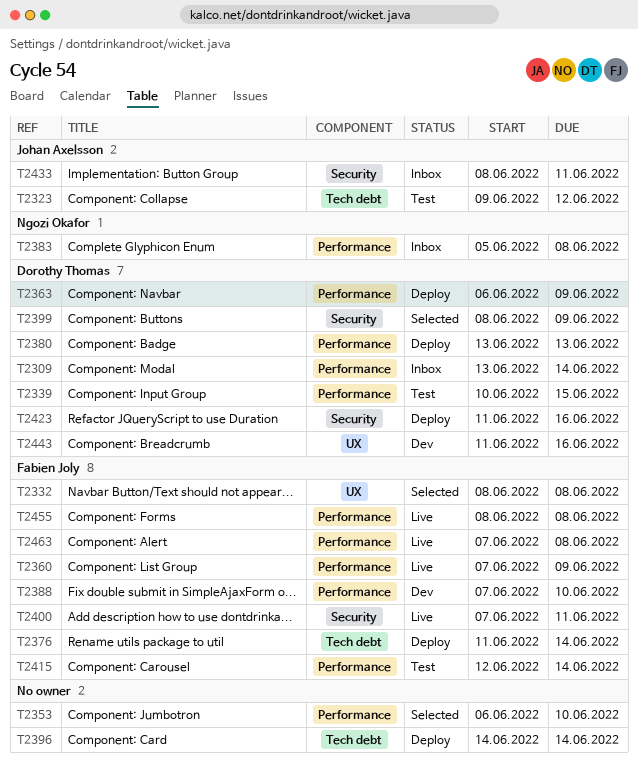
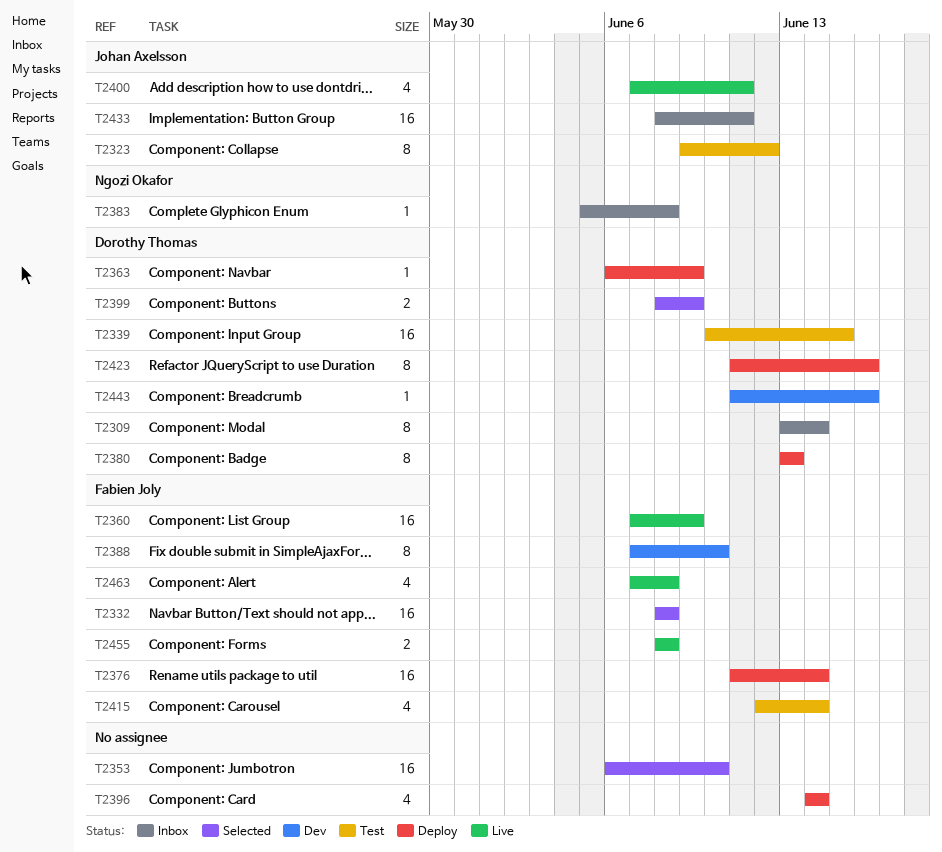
T2400, owner: Fabien Joly -> Johan Axelsson

